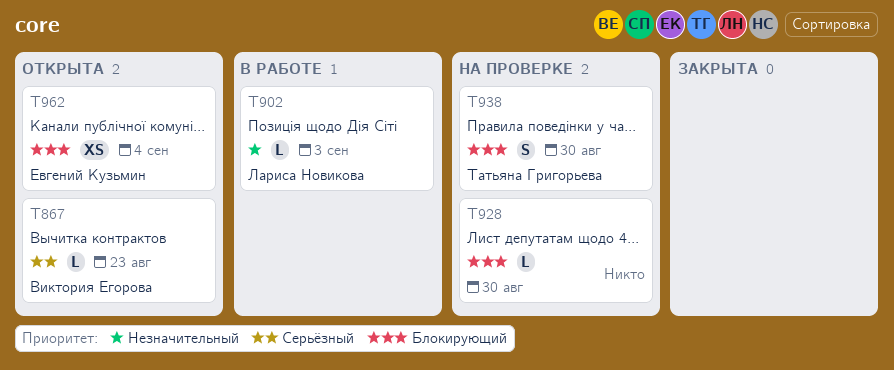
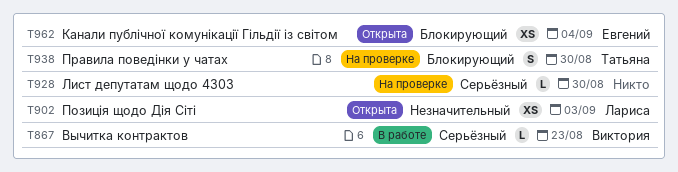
T867, status: Открыта -> В работе
T902, status: В работе -> Открыта
T902, estimate: L -> XS
T928, priority: Блокирующий -> Серьёзный

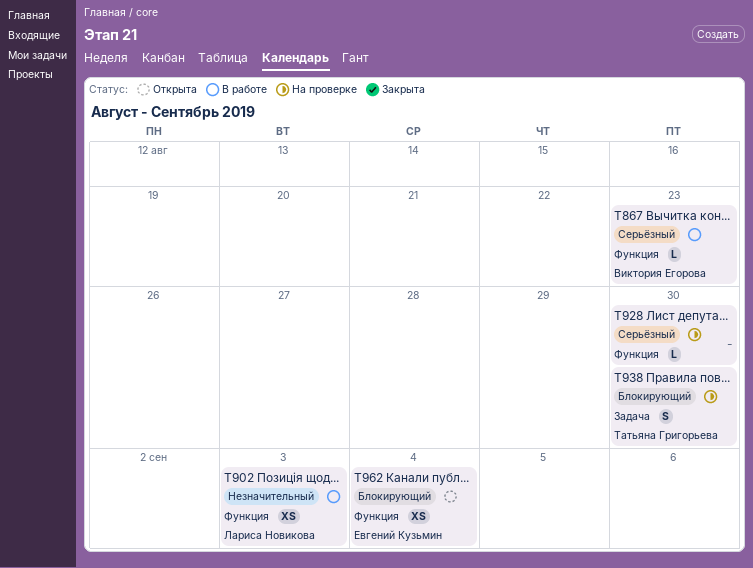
T902, status: Открыта -> В работе

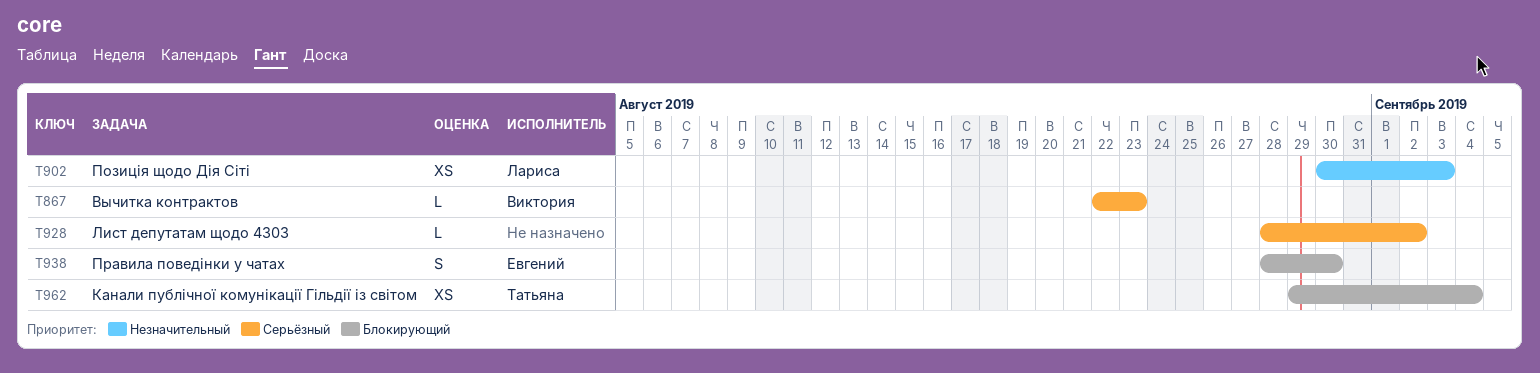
T928, due: Aug 30 -> Sep 2
T938, owner: Татьяна Григорьева -> Евгений Кузьмин
T962, owner: Евгений Кузьмин -> Татьяна Григорьева

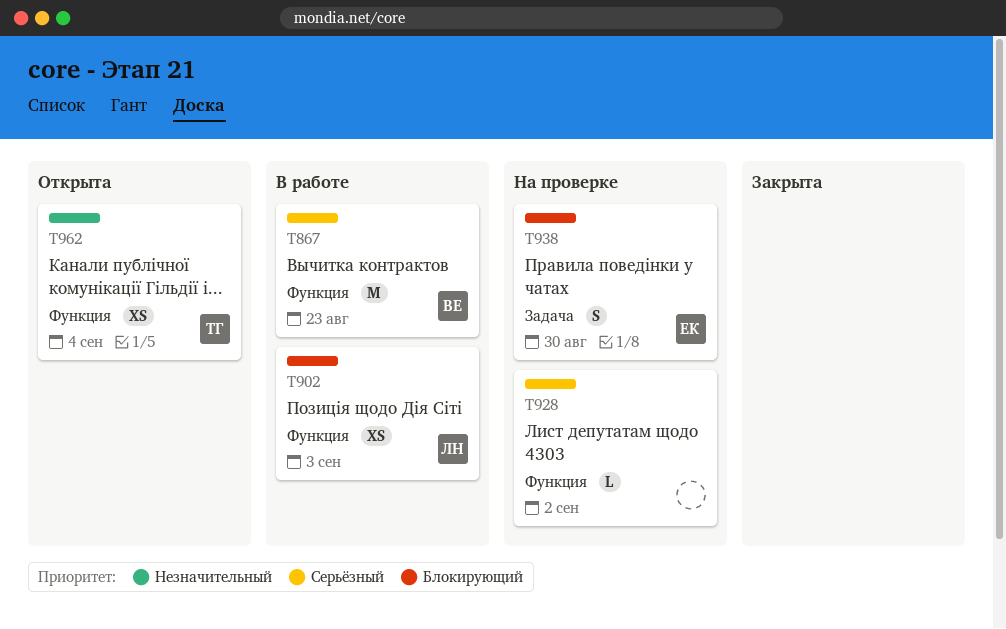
T867, estimate: L -> M
T902, priority: Незначительный -> Блокирующий
T962, priority: Блокирующий -> Незначительный

